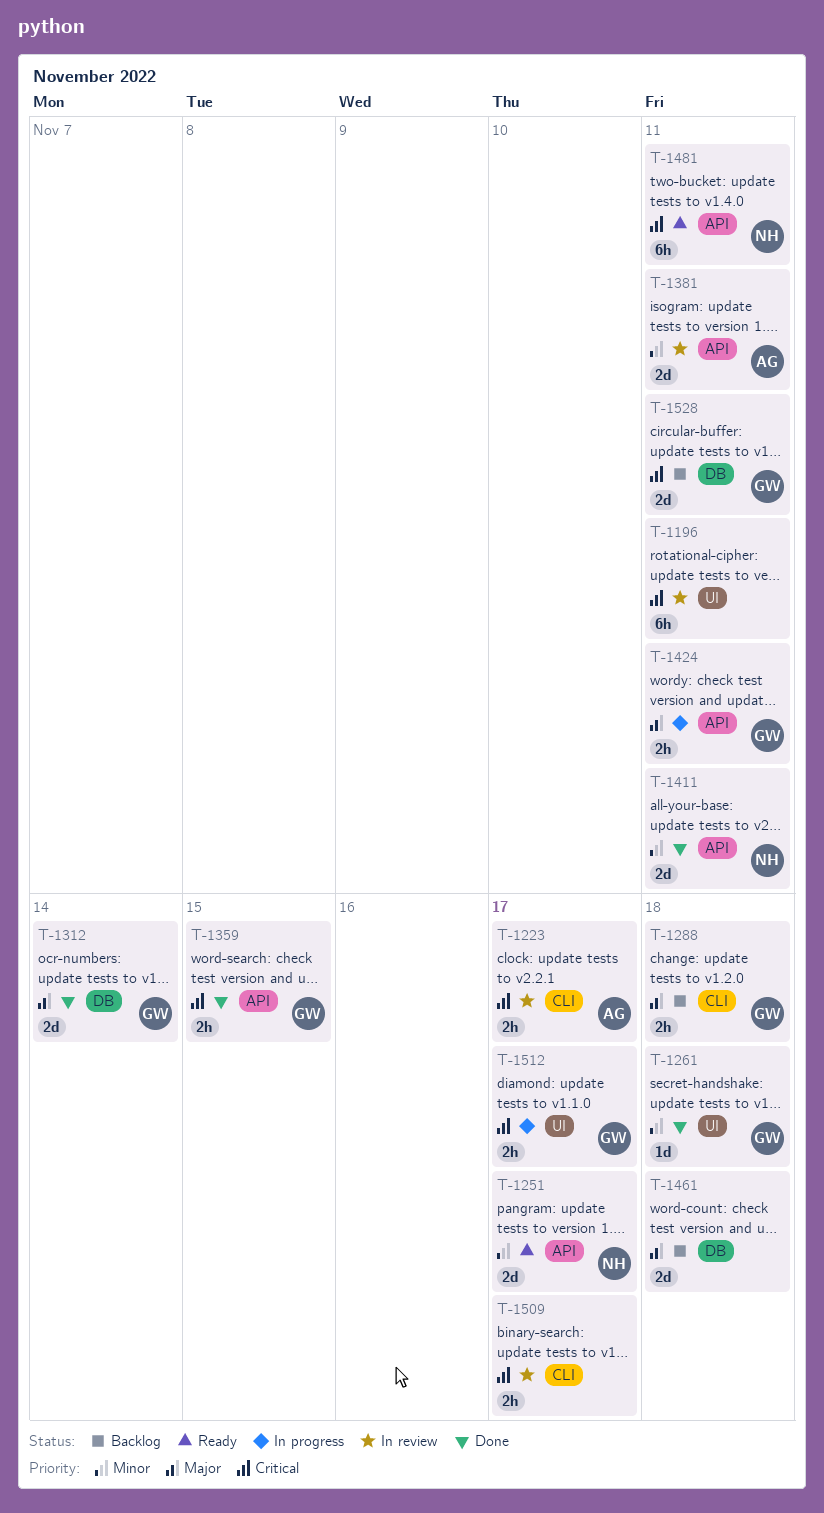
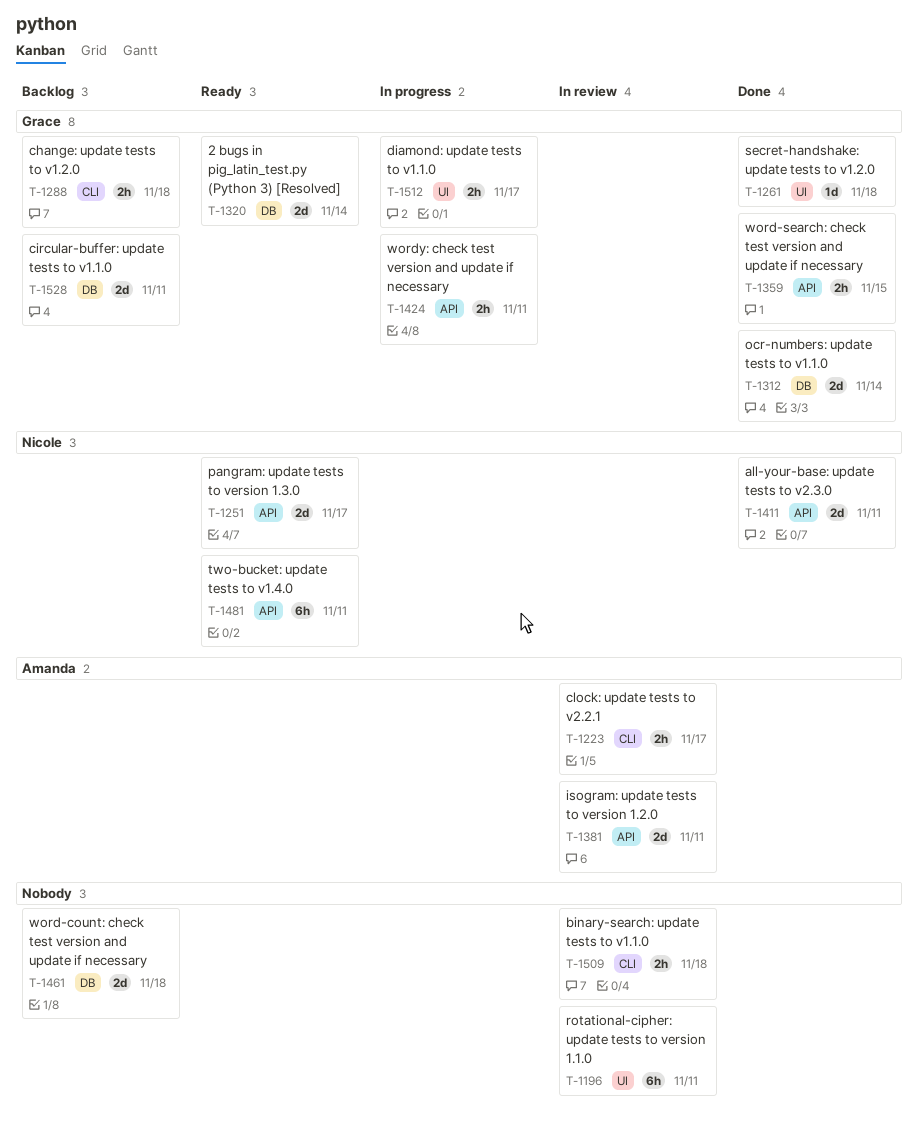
T-1320: none -> present
T-1509, due: Nov 17 -> Nov 18

